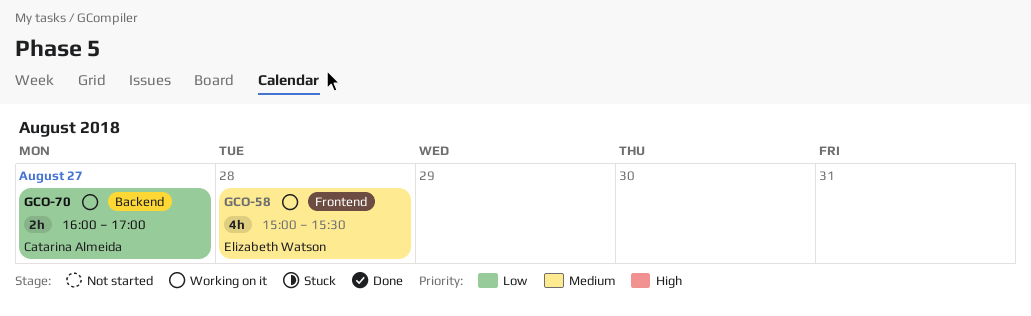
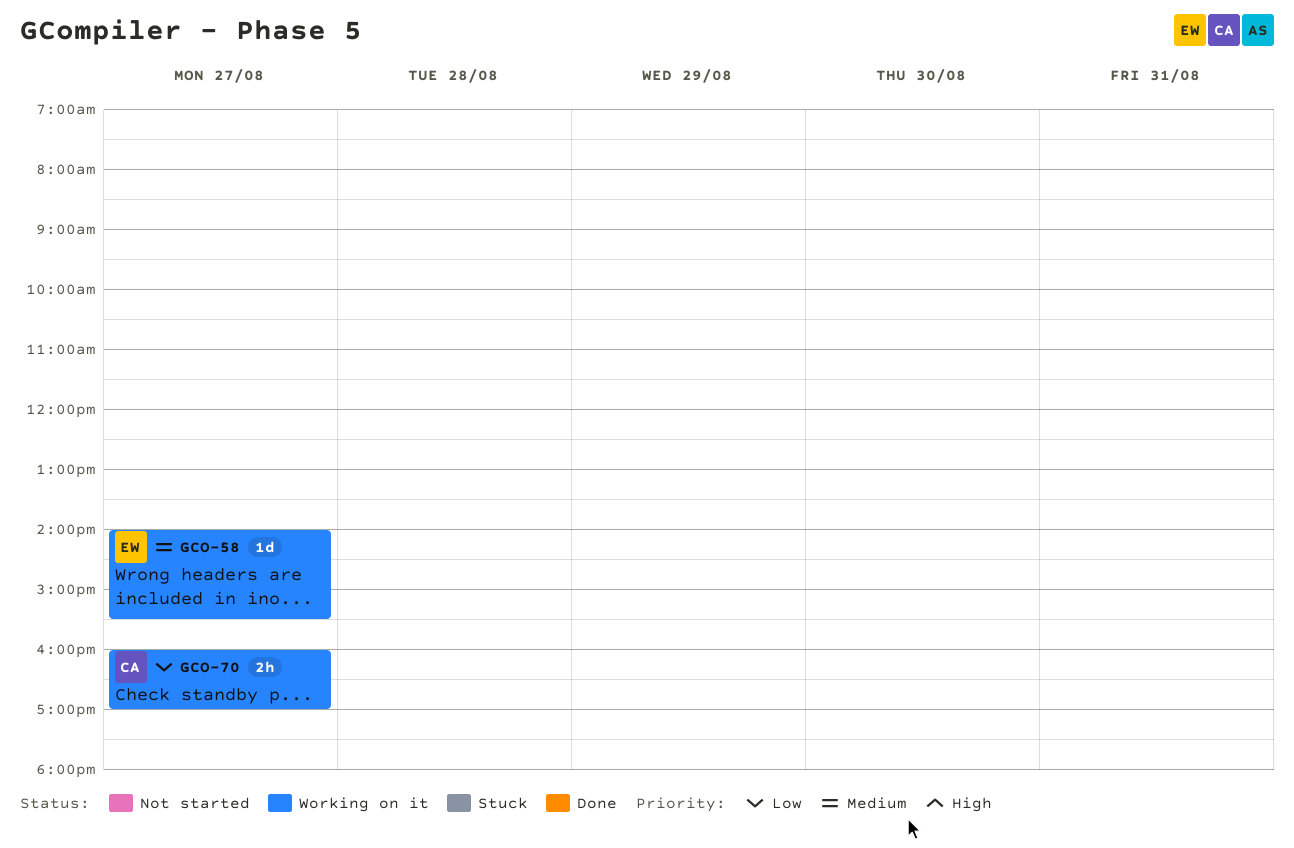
GCO-58, estimate: 4h -> 1d
GCO-58, day: Aug 28 -> Aug 27
GCO-58, begins: 15:00 -> 14:00

